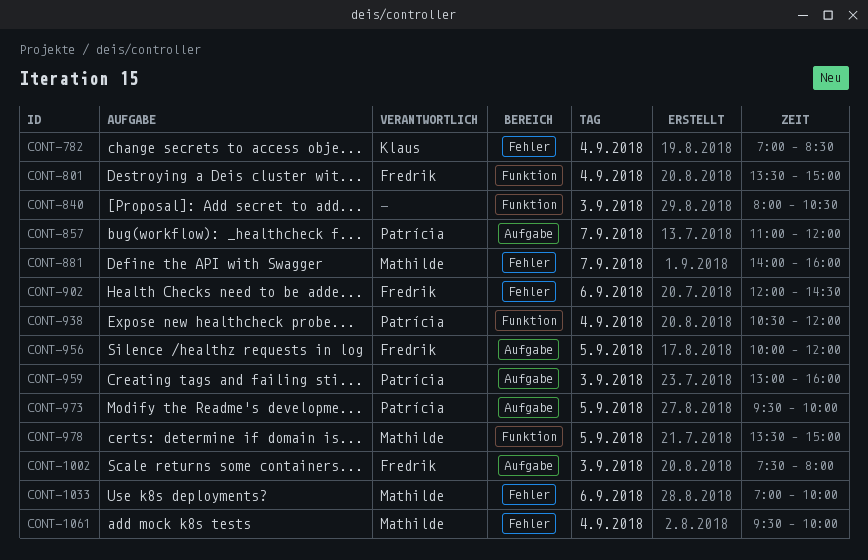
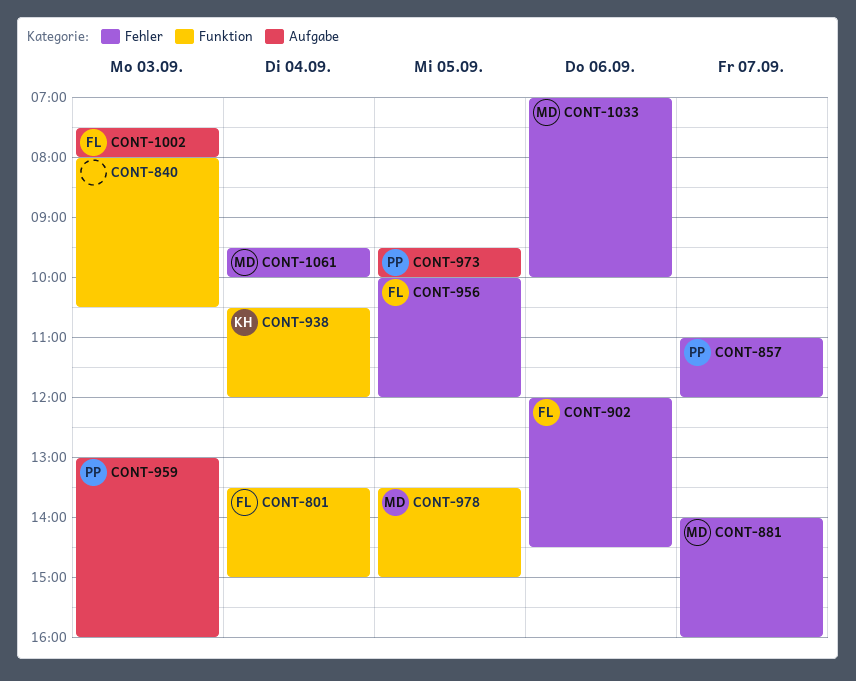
CONT-782: present -> none
CONT-857, label: Aufgabe -> Fehler
CONT-938, owner: Patrícia -> Klaus
CONT-956, label: Aufgabe -> Fehler

